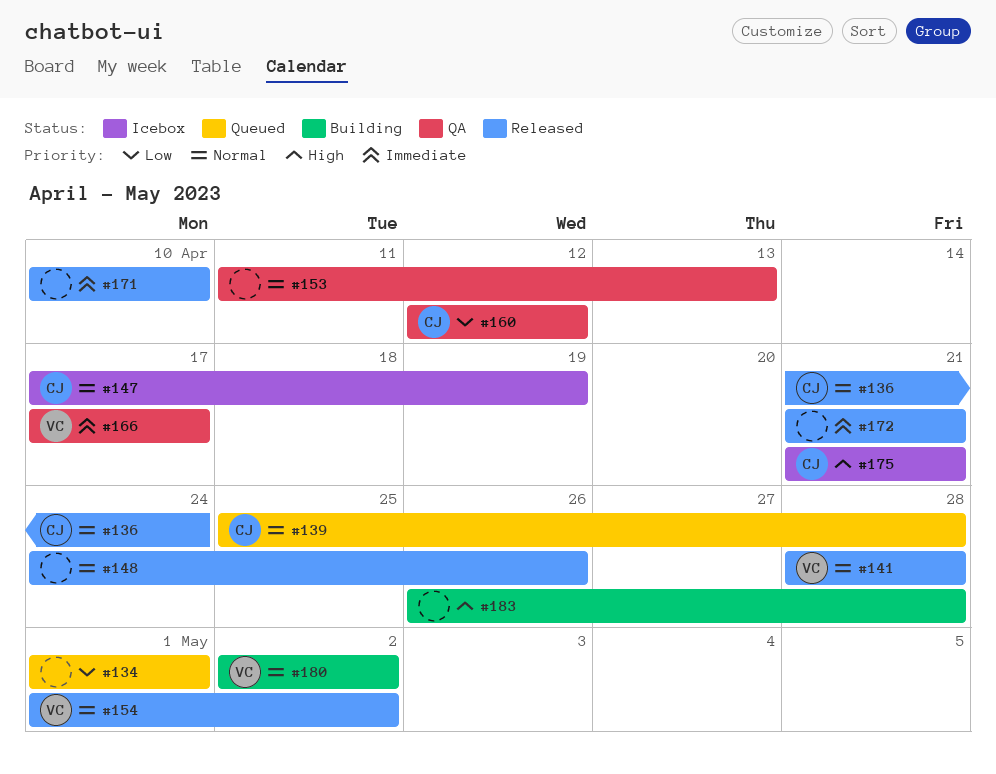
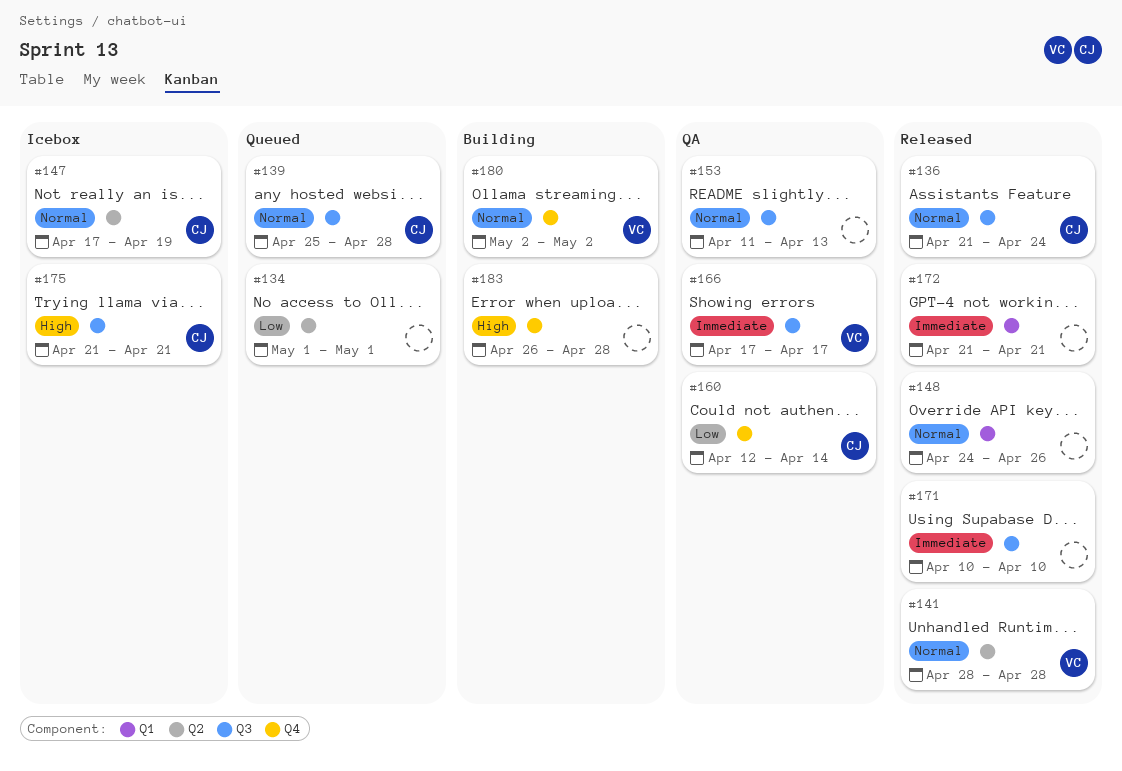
#154: present -> none
#160, due: Apr 12 -> Apr 14

